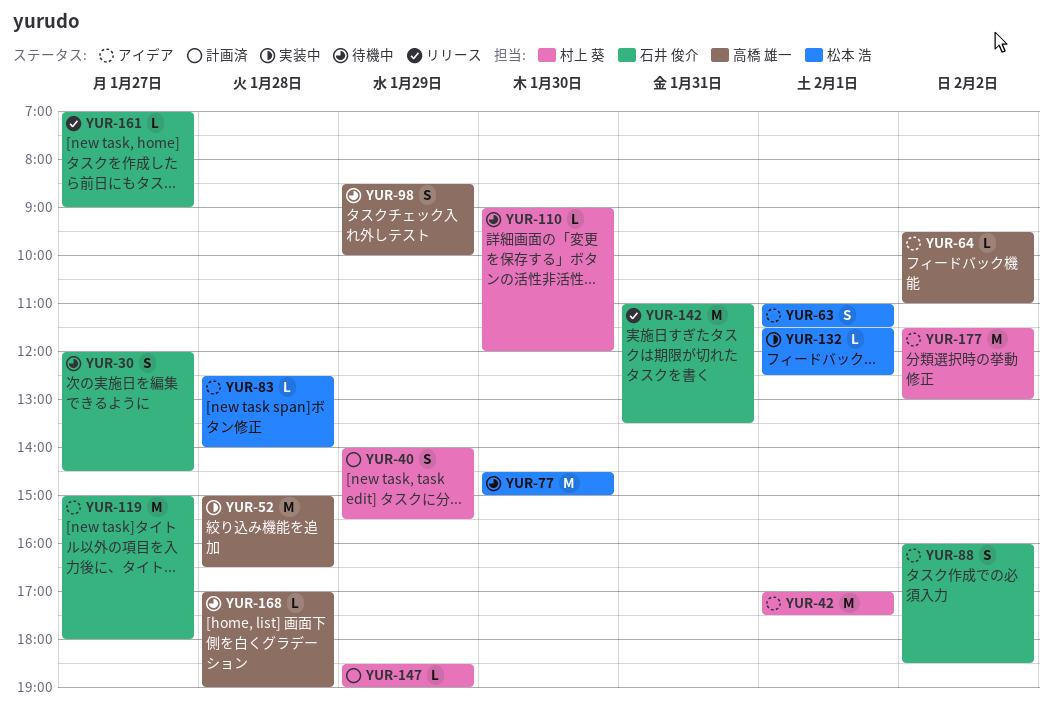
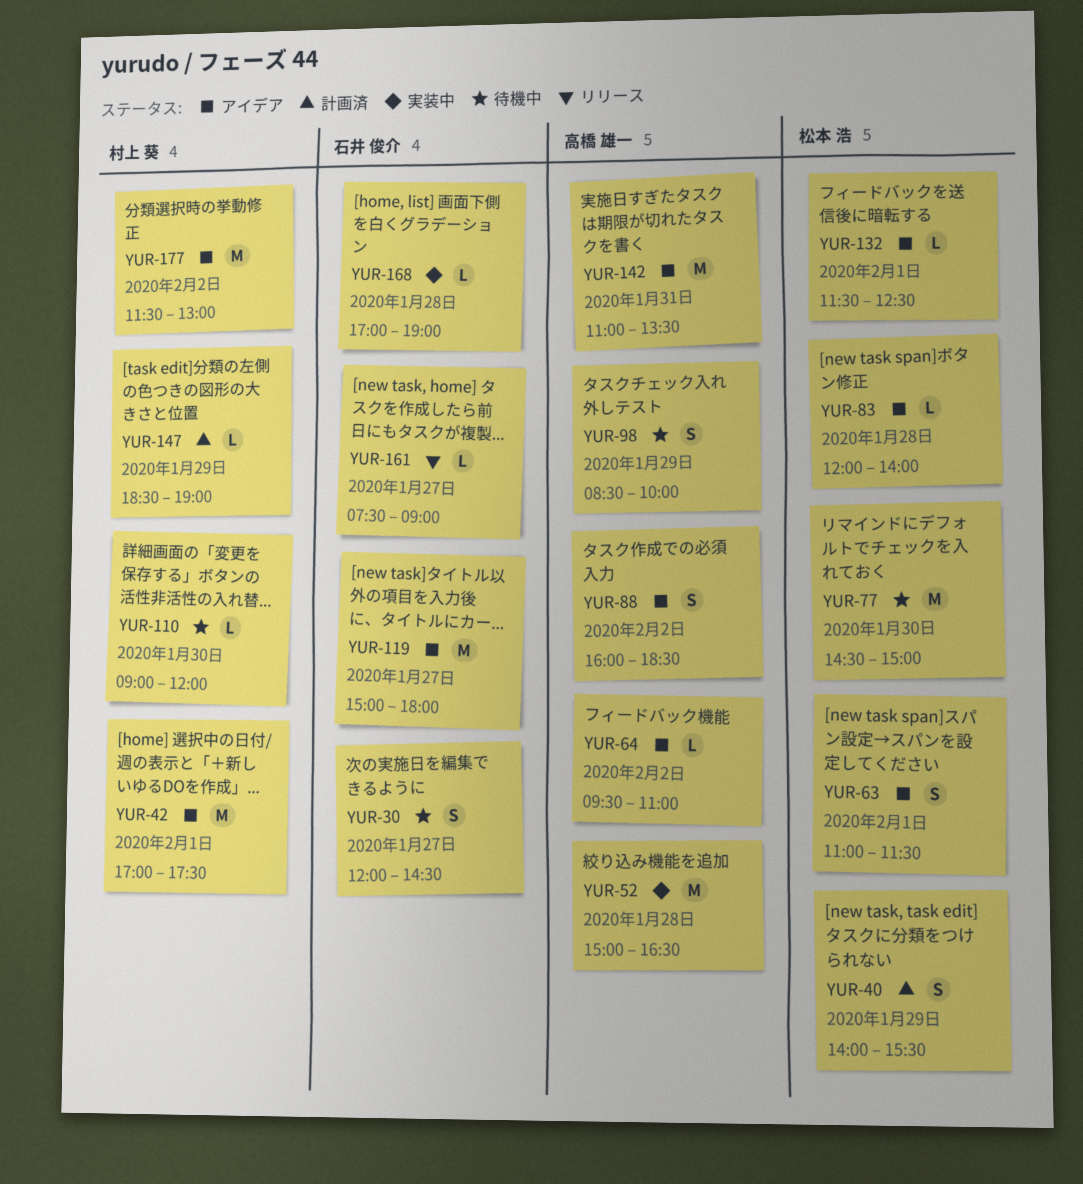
YUR-40, owner: 村上 葵 -> 松本 浩
YUR-83, begins: 12:30 -> 12:00
YUR-88, owner: 石井 俊介 -> 高橋 雄一
YUR-132, status: 実装中 -> アイデア
YUR-142, status: リリース -> アイデア
YUR-142, owner: 石井 俊介 -> 高橋 雄一
YUR-161, begins: 07:00 -> 07:30
YUR-168, status: 待機中 -> 実装中
YUR-168, owner: 高橋 雄一 -> 石井 俊介

